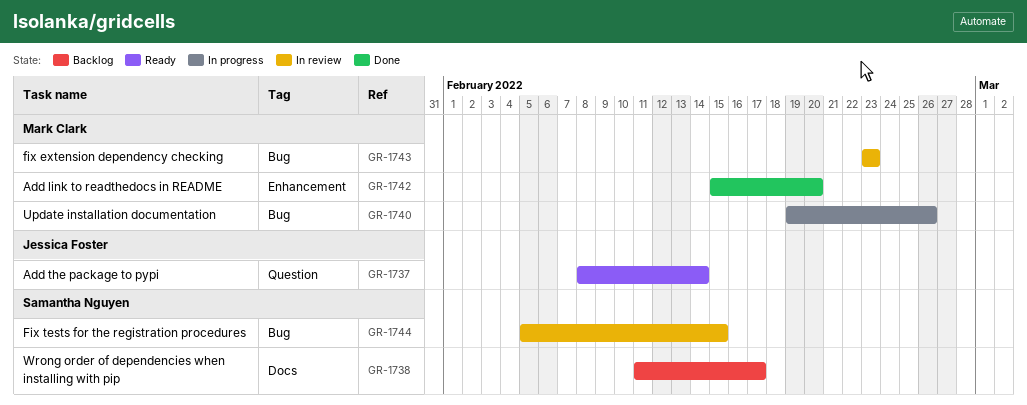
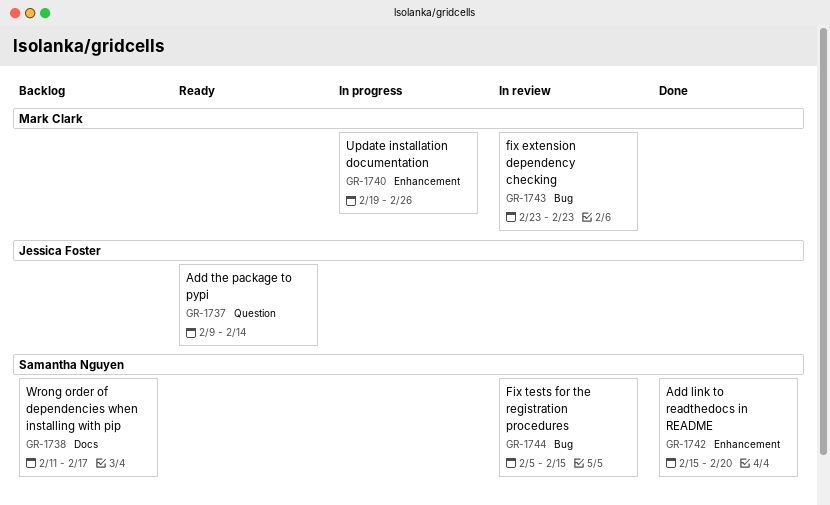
GR-1737, start: Feb 8 -> Feb 9
GR-1740, label: Bug -> Enhancement
GR-1742, owner: Mark Clark -> Samantha Nguyen

